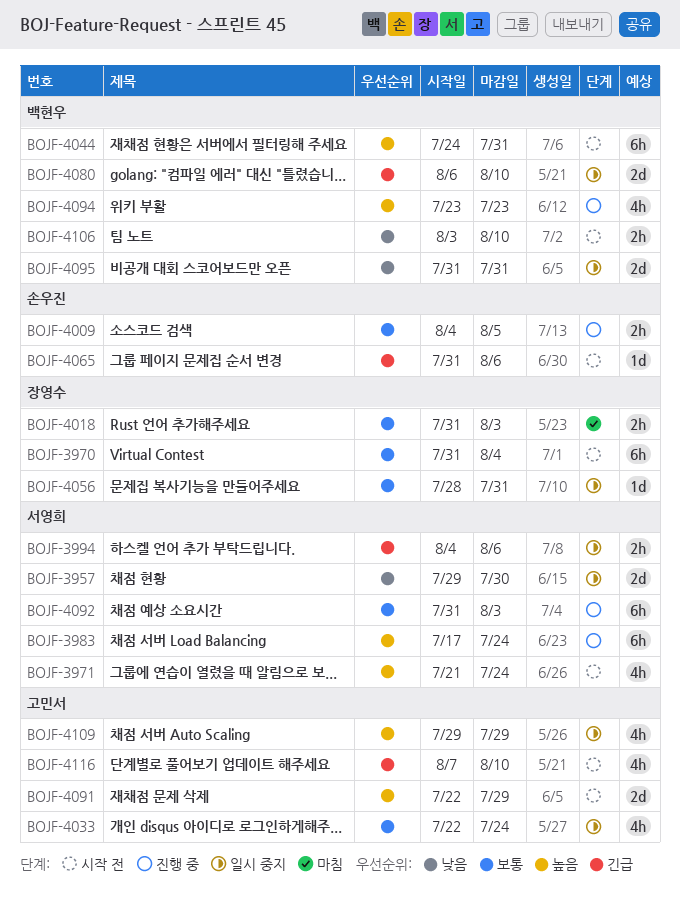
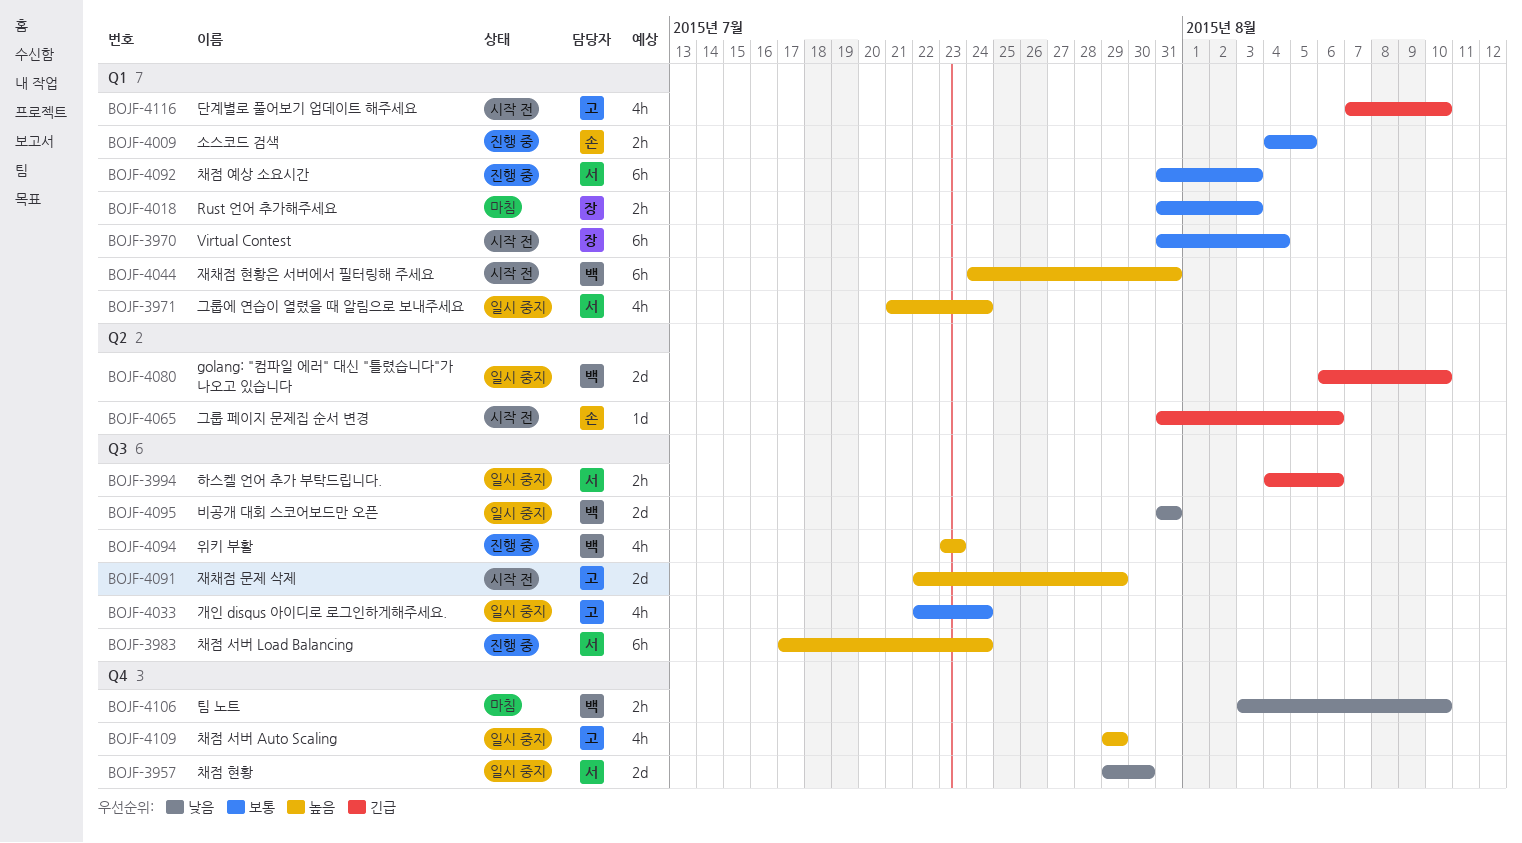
BOJF-3971, status: 시작 전 -> 일시 중지
BOJF-4056: present -> none
BOJF-4106, status: 시작 전 -> 마침

